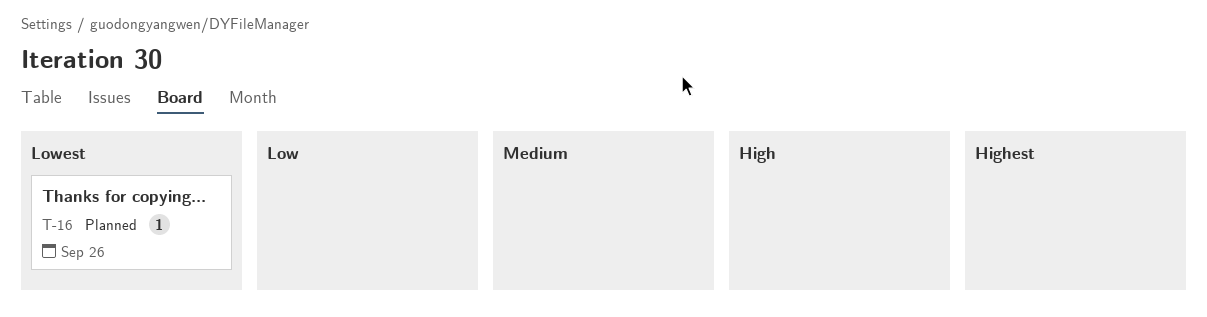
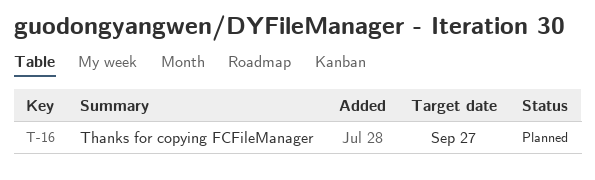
T-16, due: Sep 26 -> Sep 27

